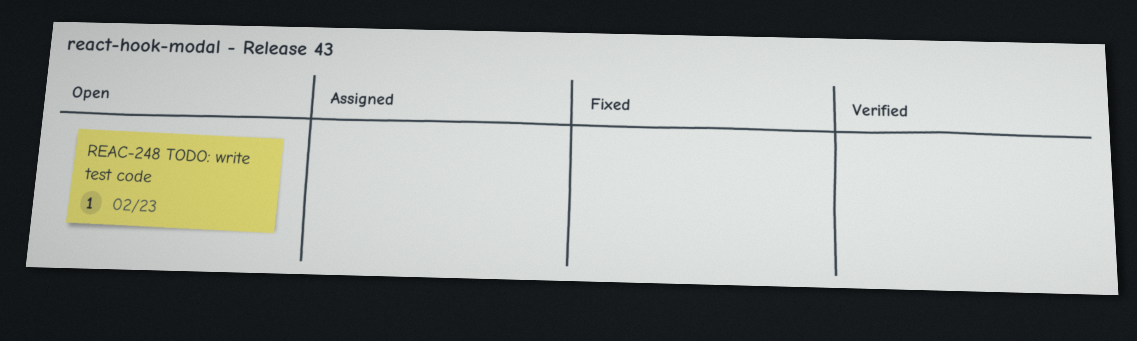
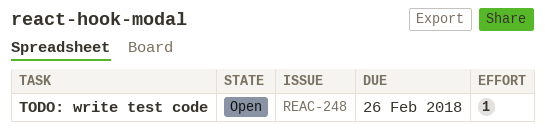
REAC-248, due: Feb 23 -> Feb 26

